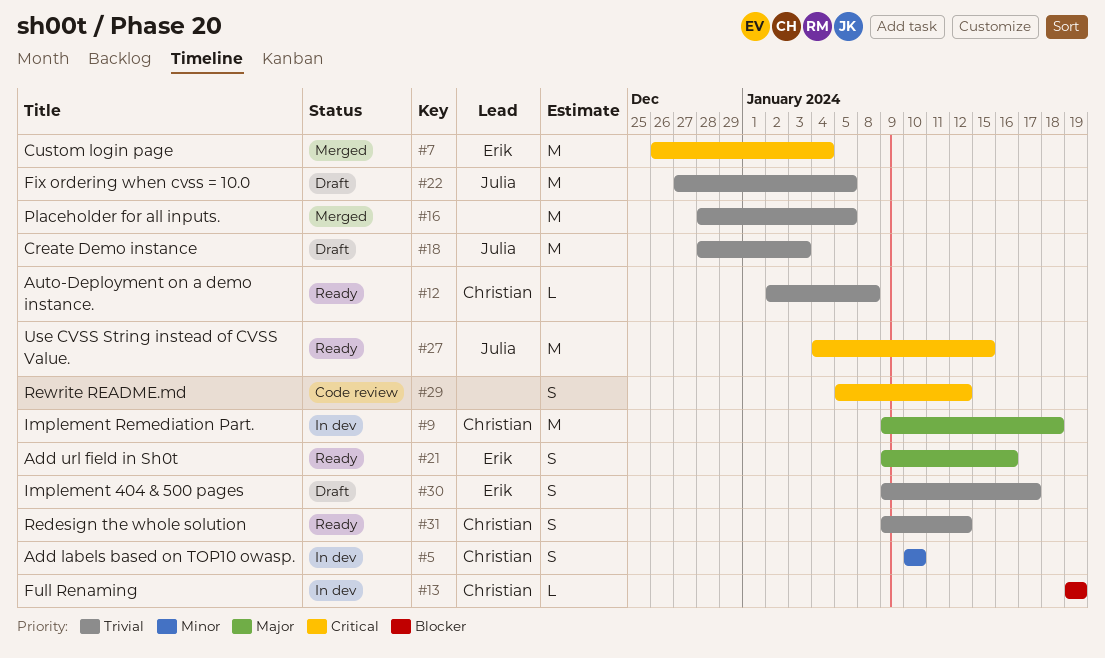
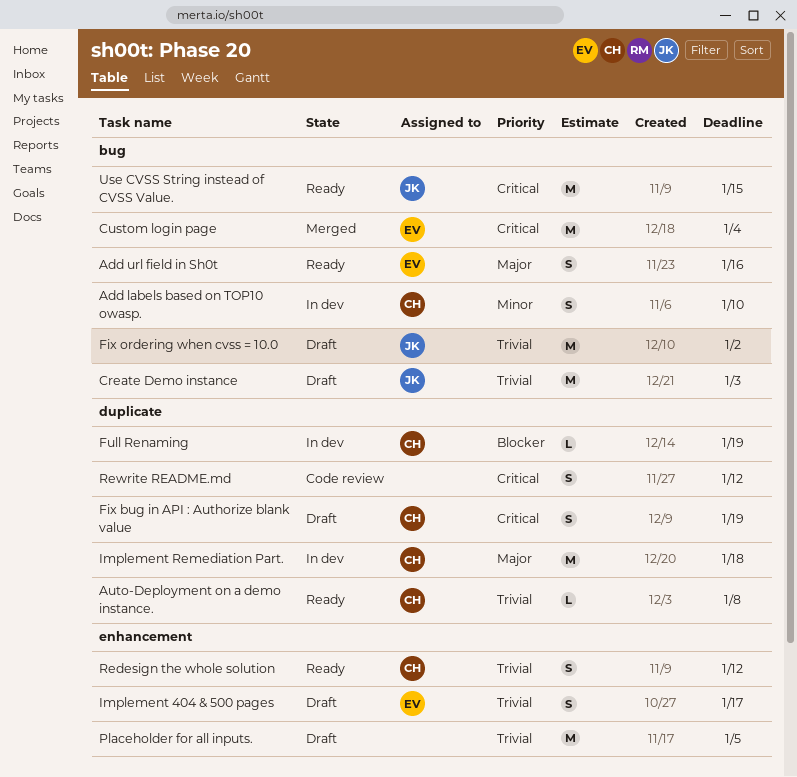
Fix bug in API : Authorize blank value: none -> present
Fix ordering when cvss = 10.0, due: Jan 5 -> Jan 2
Placeholder for all inputs., status: Merged -> Draft

